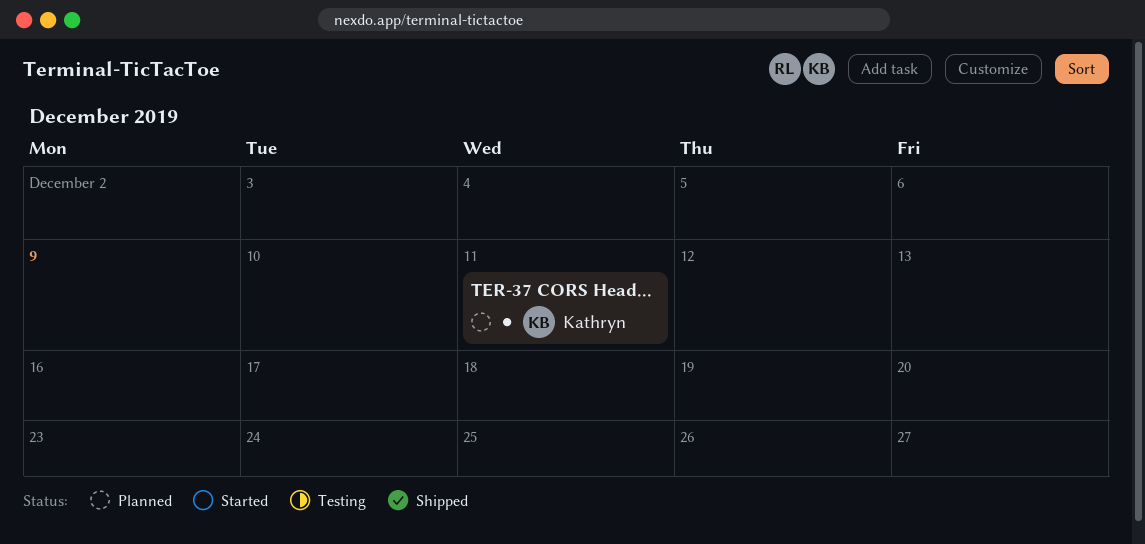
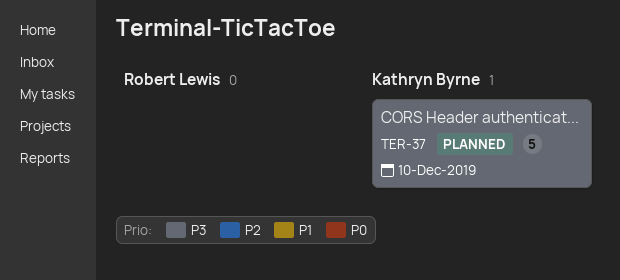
TER-37, estimate: 1 -> 5
TER-37, due: Dec 11 -> Dec 10

